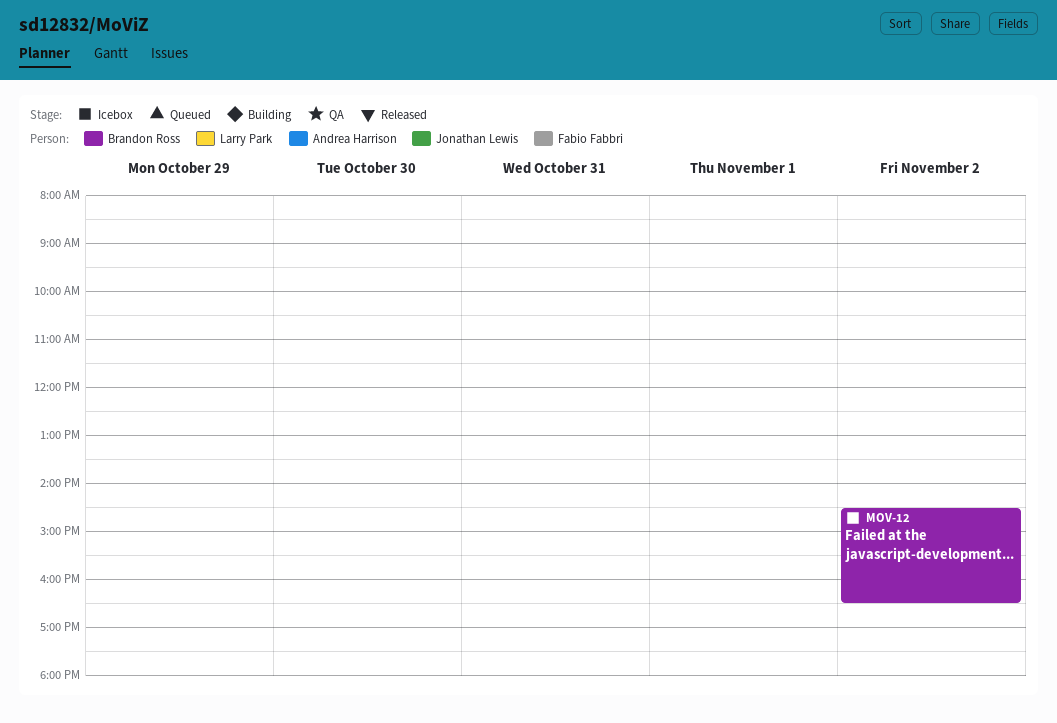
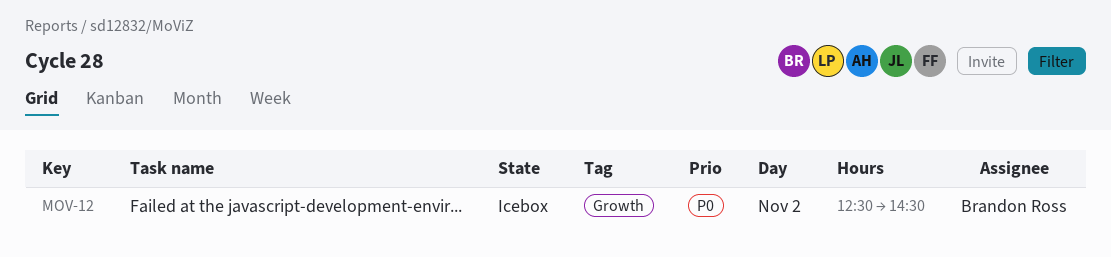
MOV-12, begins: 14:30 -> 12:30
MOV-12, ends: 16:30 -> 14:30

